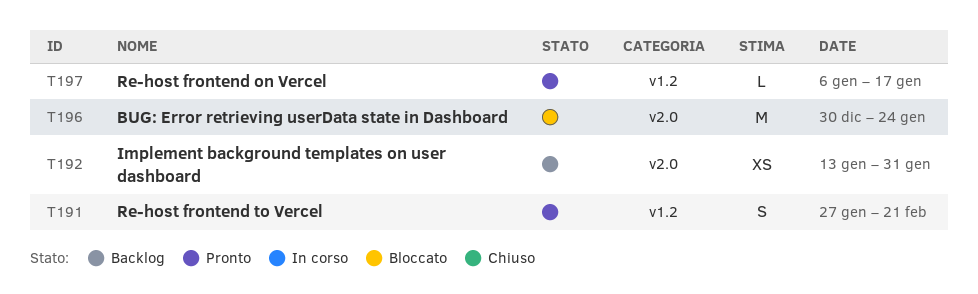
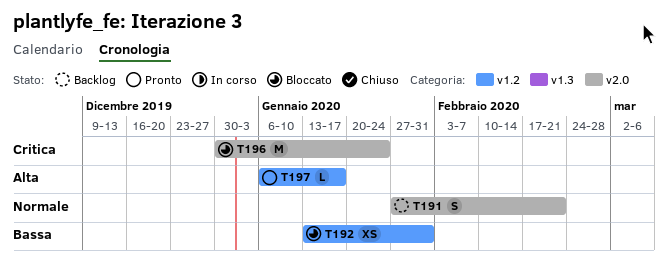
T191, status: Pronto -> Backlog
T191, label: v1.2 -> v2.0
T192, status: Backlog -> Bloccato
T192, label: v2.0 -> v1.2

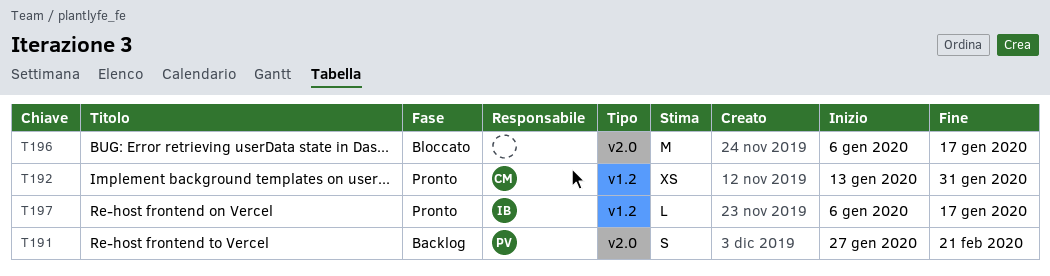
T192, status: Bloccato -> Pronto
T196, start: Dec 30 -> Jan 6
T196, due: Jan 24 -> Jan 17

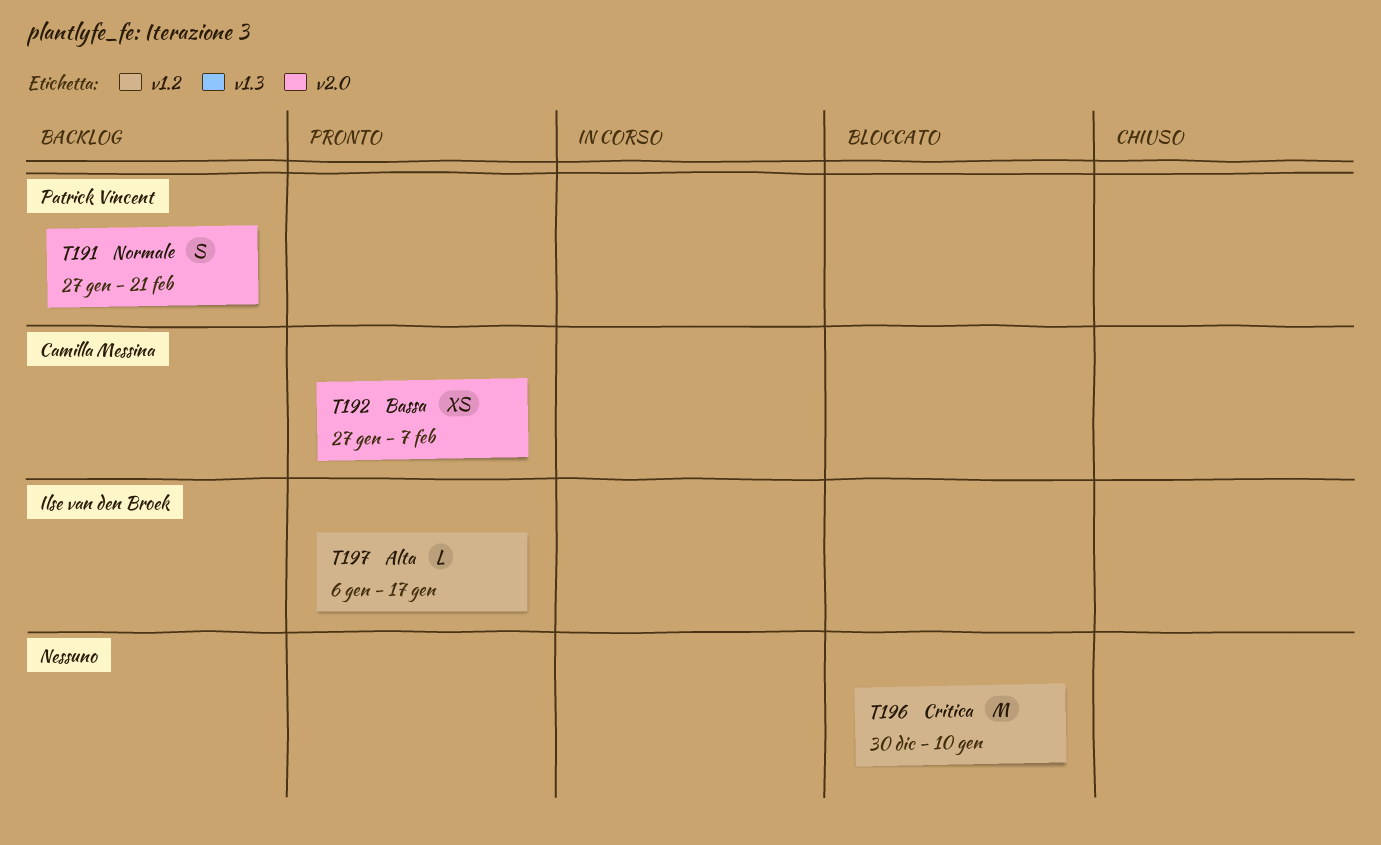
T192, label: v1.2 -> v2.0
T192, start: Jan 13 -> Jan 27
T192, due: Jan 31 -> Feb 7
T196, label: v2.0 -> v1.2
T196, start: Jan 6 -> Dec 30
T196, due: Jan 17 -> Jan 10

